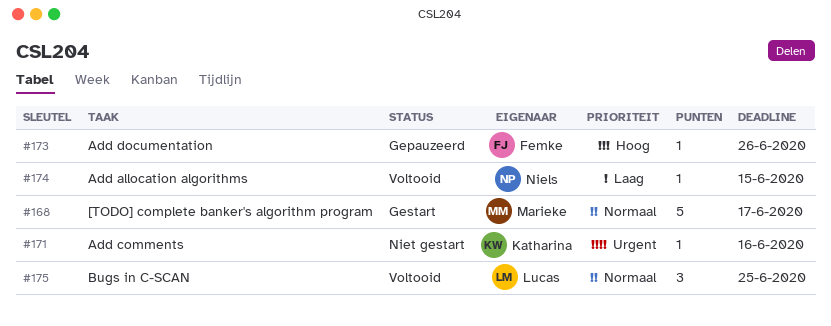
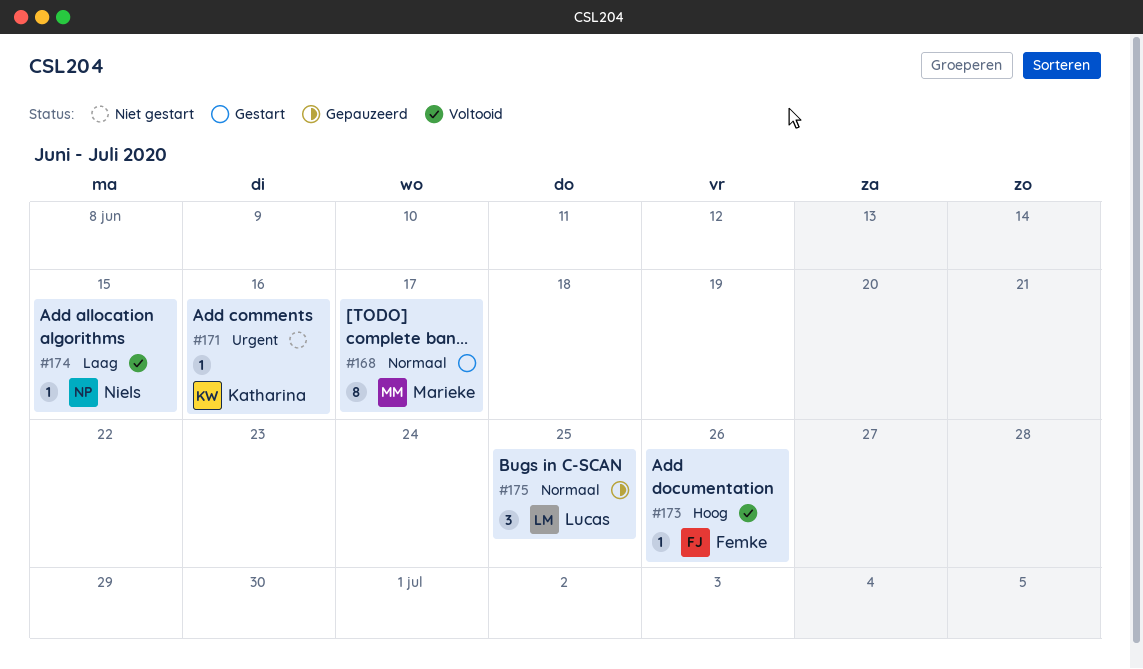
#168, estimate: 5 -> 8
#173, status: Gepauzeerd -> Voltooid
#175, status: Voltooid -> Gepauzeerd

